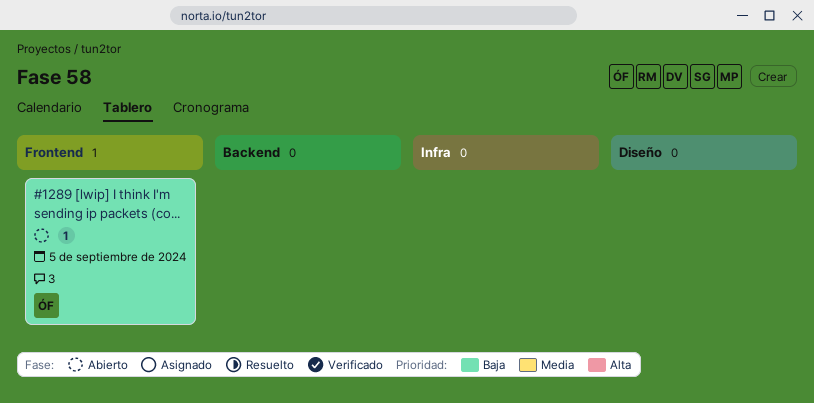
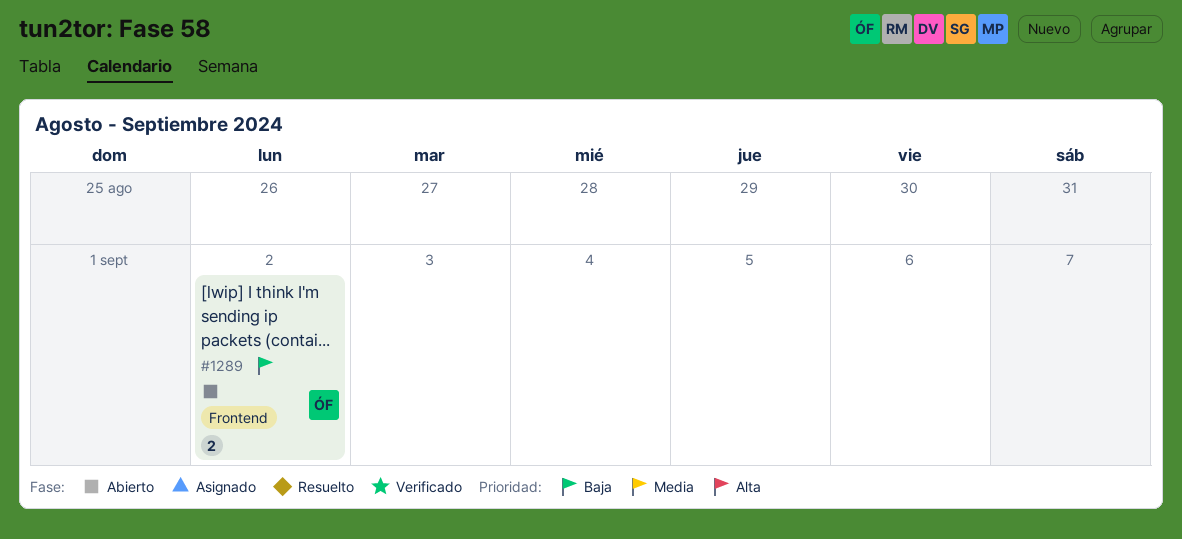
#1289, estimate: 1 -> 2
#1289, due: Sep 5 -> Sep 2

